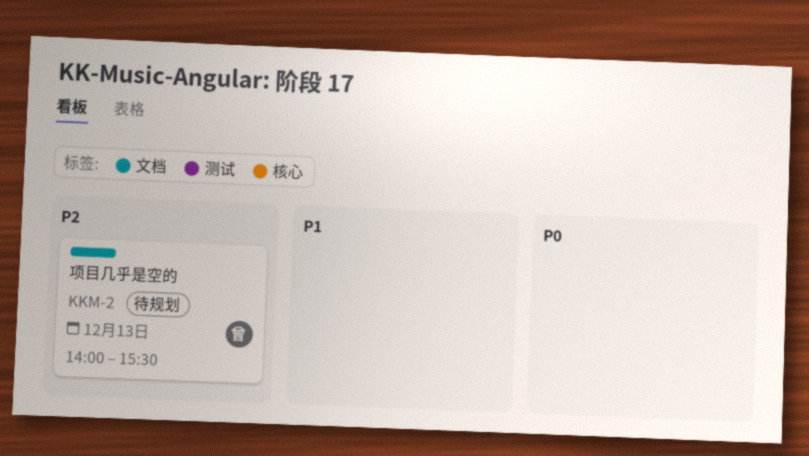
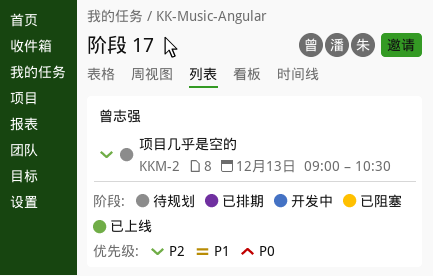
KKM-2, begins: 14:00 -> 09:00
KKM-2, ends: 15:30 -> 10:30

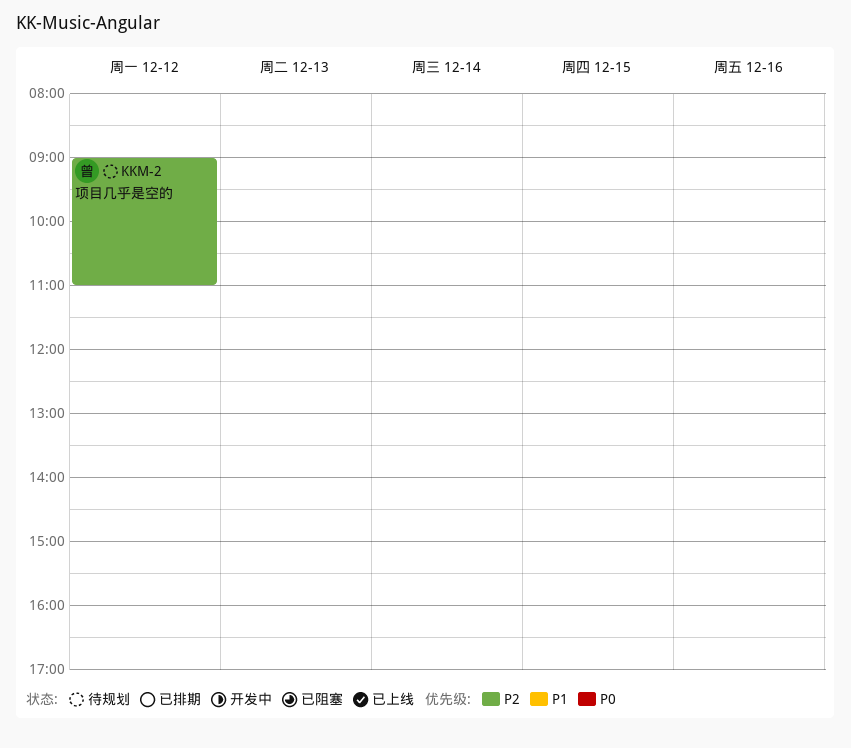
KKM-2, day: Dec 13 -> Dec 12
KKM-2, ends: 10:30 -> 11:00

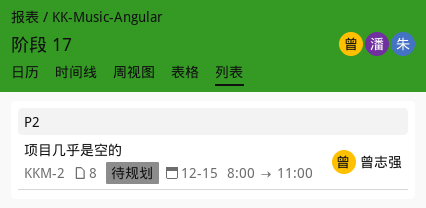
KKM-2, day: Dec 12 -> Dec 15
KKM-2, begins: 09:00 -> 08:00

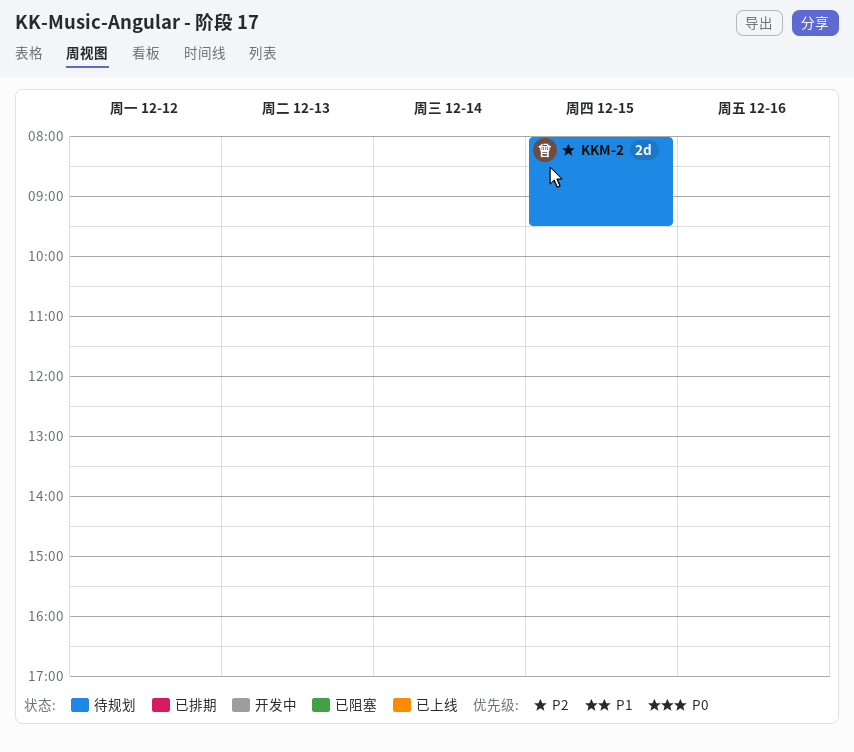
KKM-2, ends: 11:00 -> 09:30

